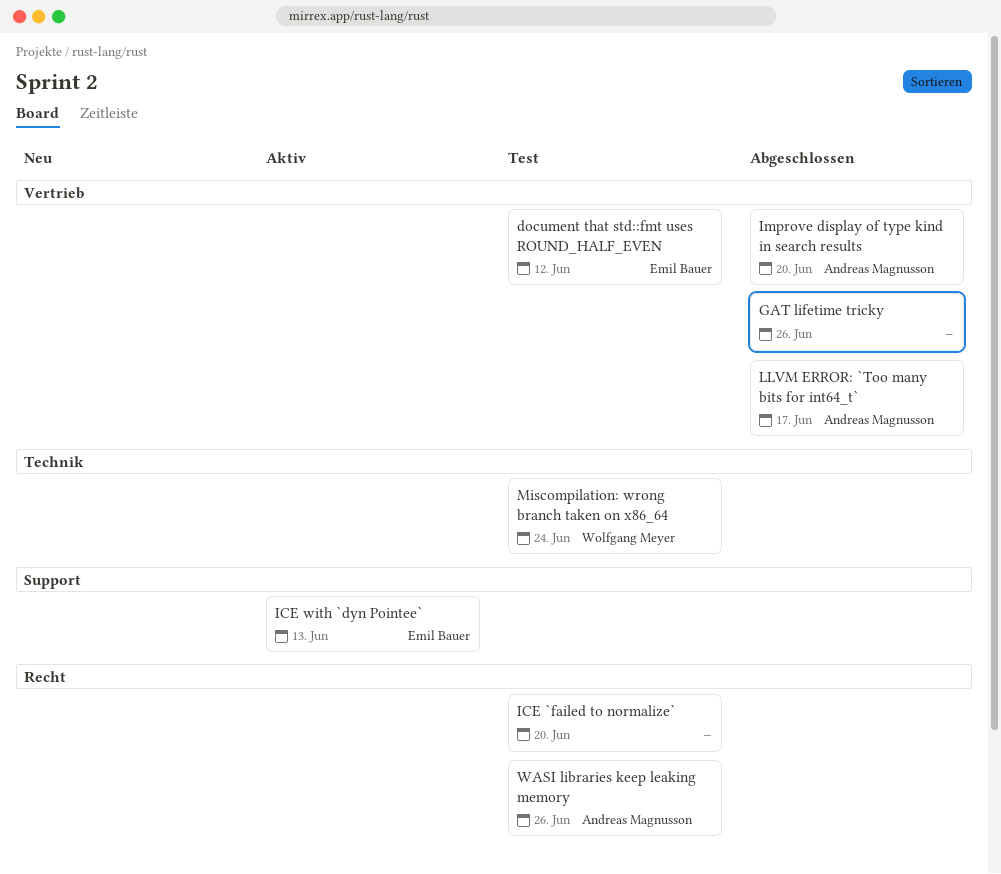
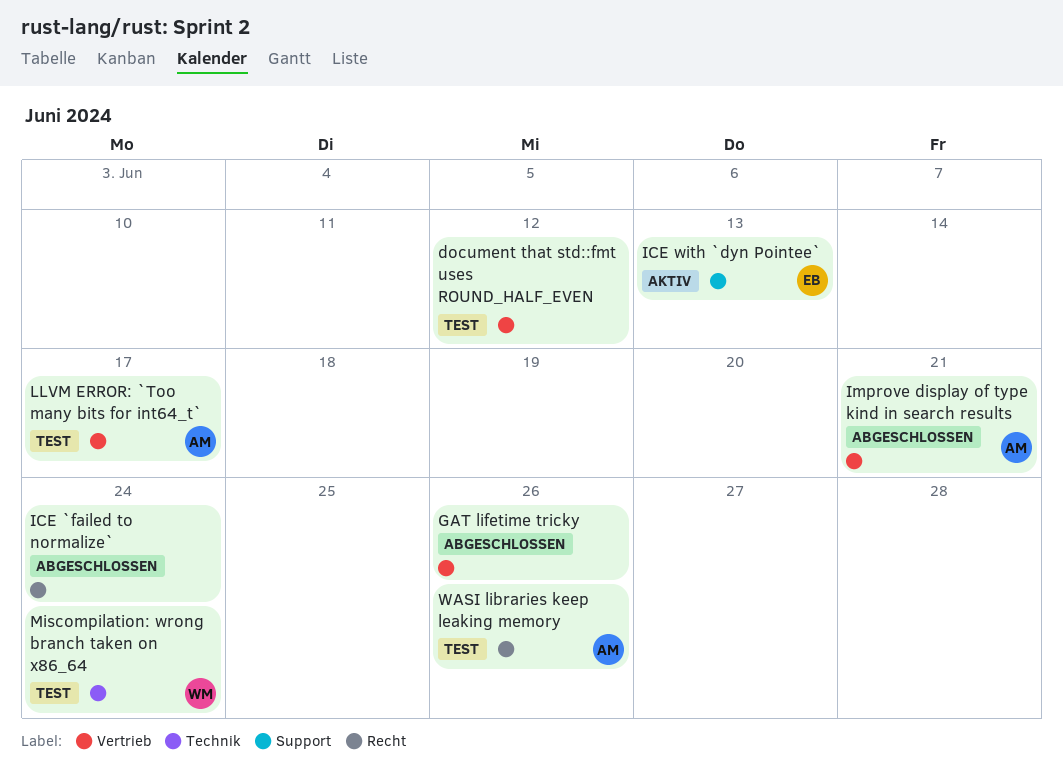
document that std::fmt uses ROUND_HALF_EVEN, owner: Emil Bauer -> none
ICE `failed to normalize`, status: Test -> Abgeschlossen
ICE `failed to normalize`, due: Jun 20 -> Jun 24
Improve display of type kind in search results, due: Jun 20 -> Jun 21
LLVM ERROR: `Too many bits for int64_t`, status: Abgeschlossen -> Test

